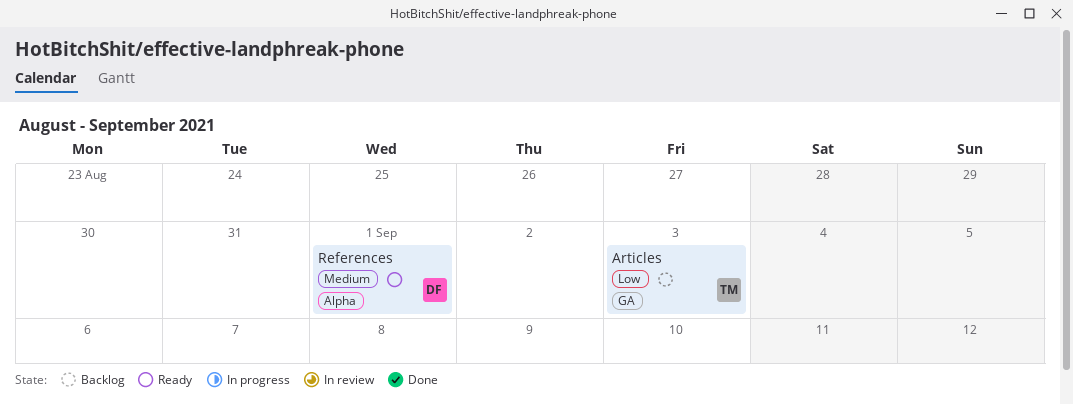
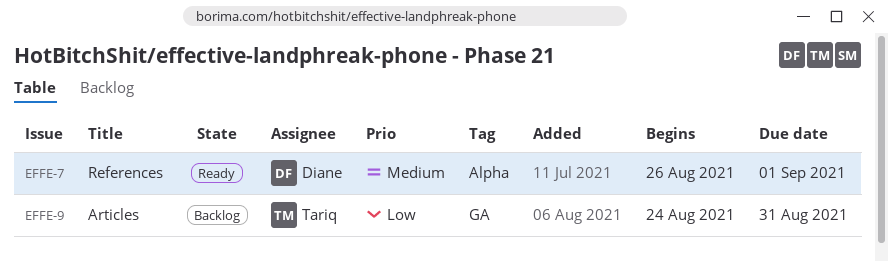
Articles, due: Sep 3 -> Aug 31

